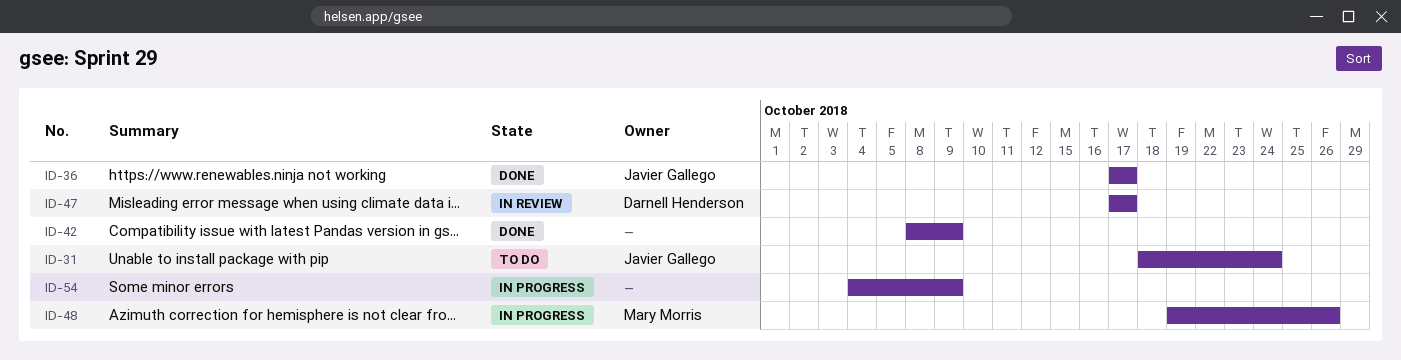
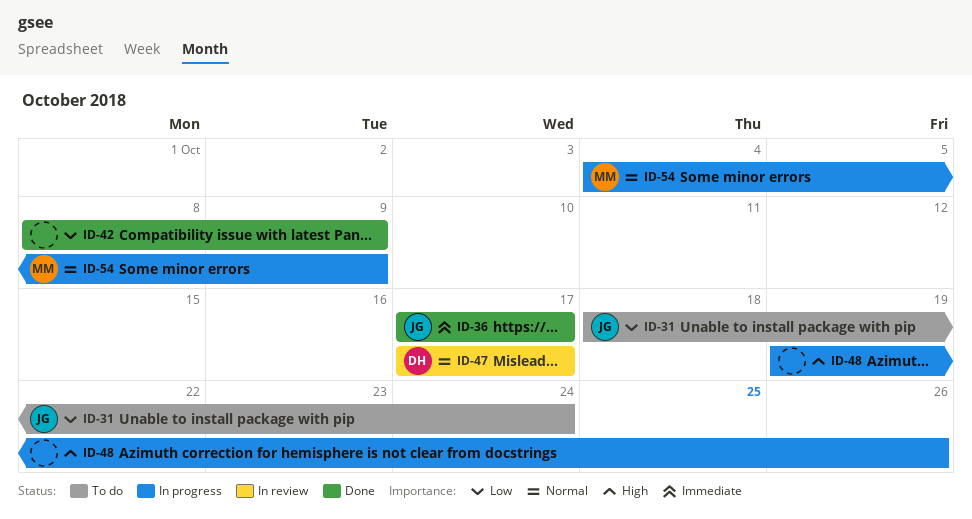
ID-48, owner: Mary Morris -> none
ID-54, owner: none -> Mary Morris

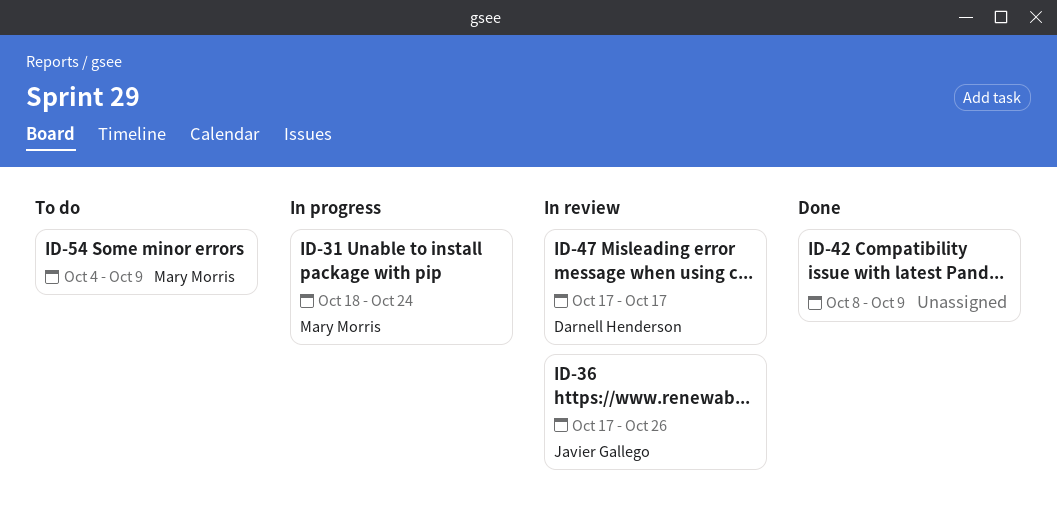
ID-31, status: To do -> In progress
ID-31, owner: Javier Gallego -> Mary Morris
ID-36, status: Done -> In review
ID-36, due: Oct 17 -> Oct 26
ID-48: present -> none
ID-54, status: In progress -> To do

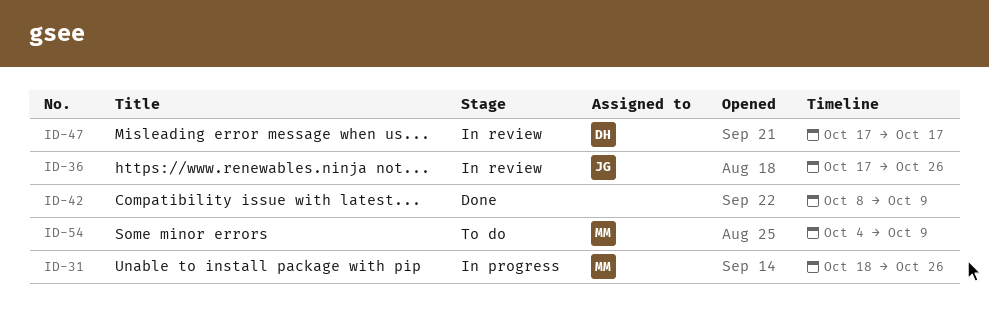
ID-31, due: Oct 24 -> Oct 26

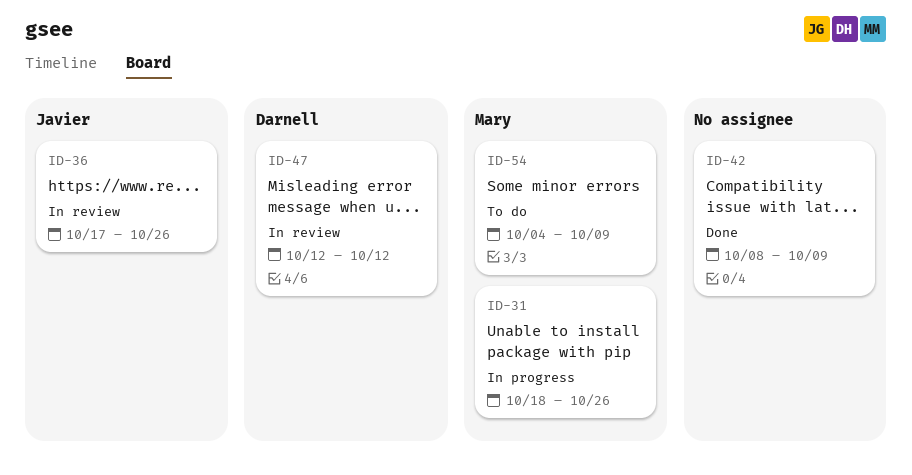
ID-47, start: Oct 17 -> Oct 12
ID-47, due: Oct 17 -> Oct 12

